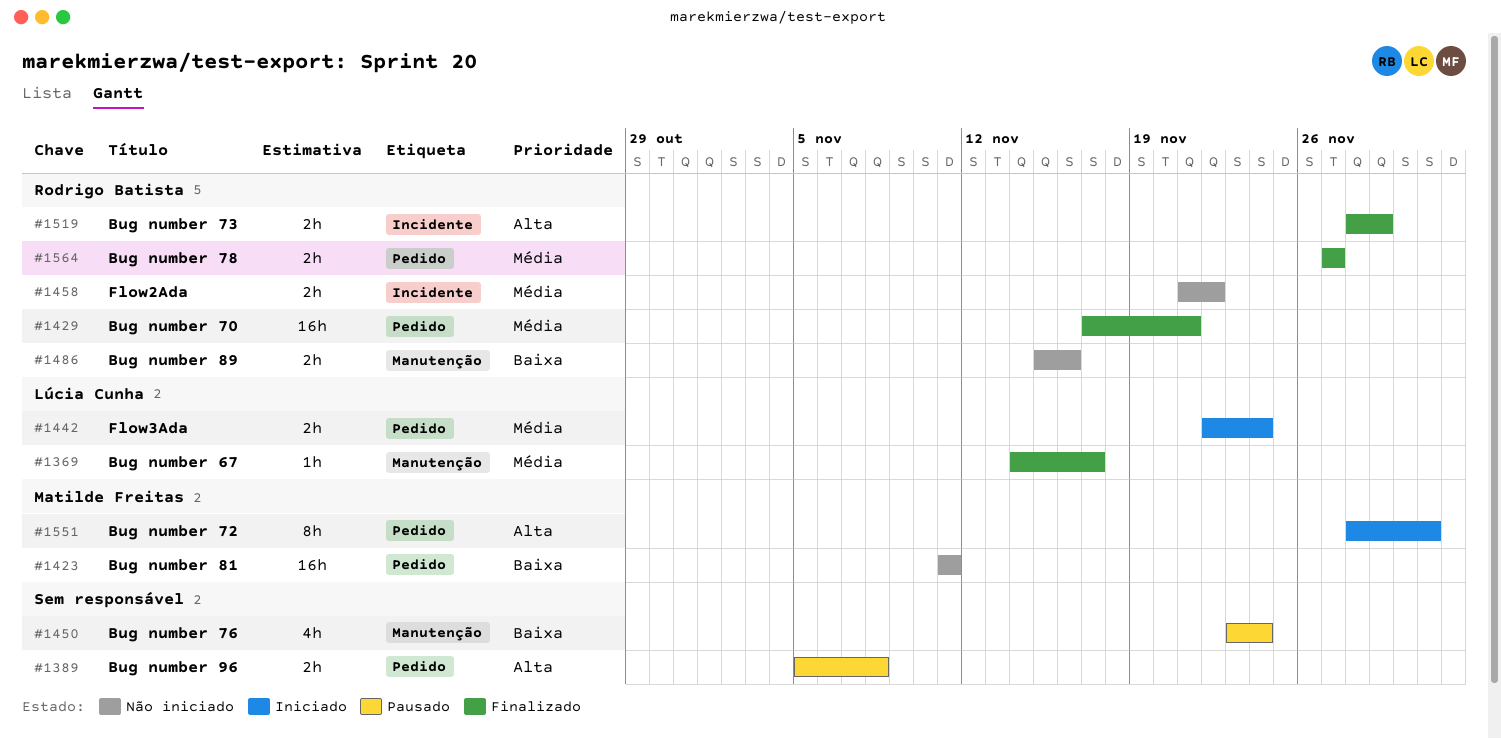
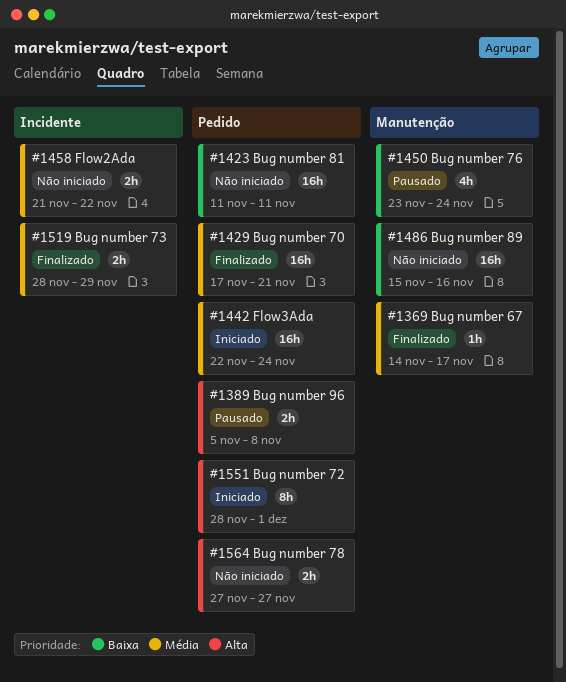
#1442, estimate: 2h -> 16h
#1486, estimate: 2h -> 16h
#1519, priority: Alta -> Média
#1564, status: Finalizado -> Não iniciado
#1564, priority: Média -> Alta

